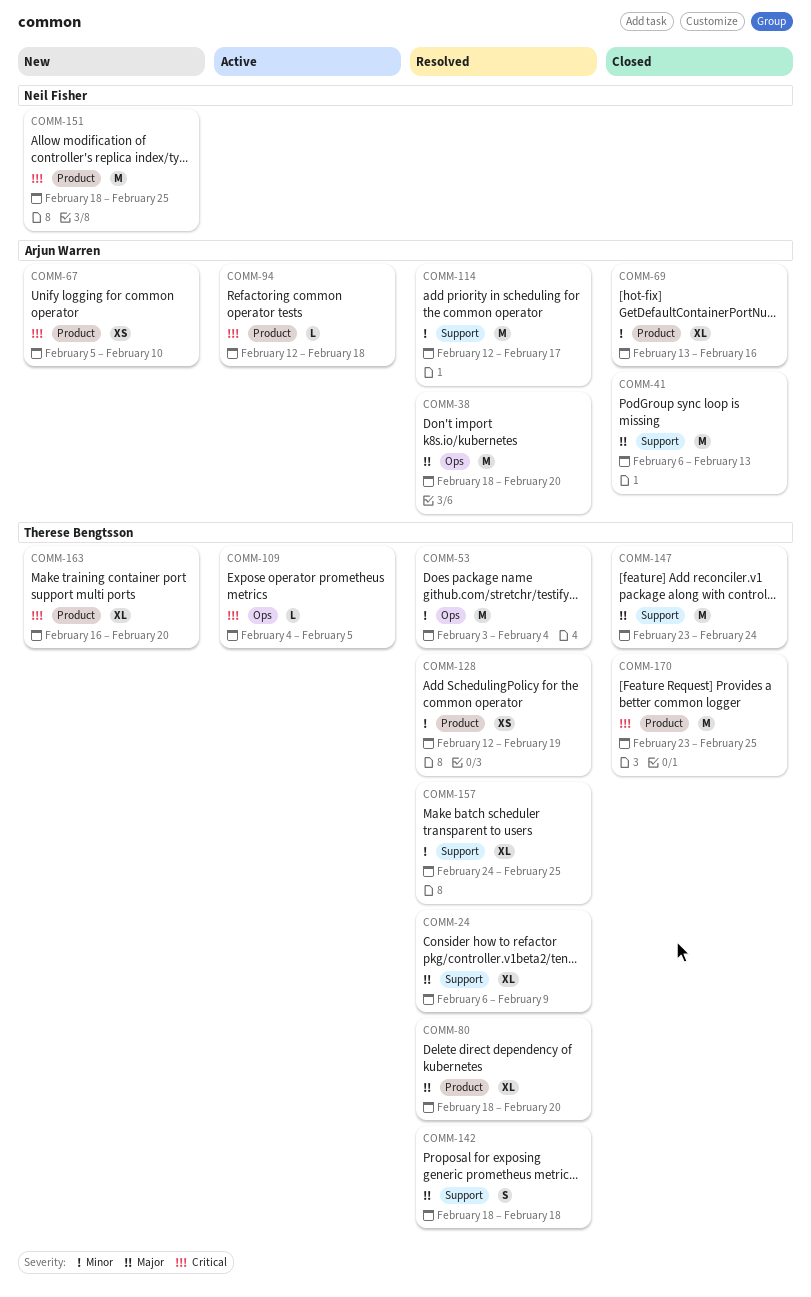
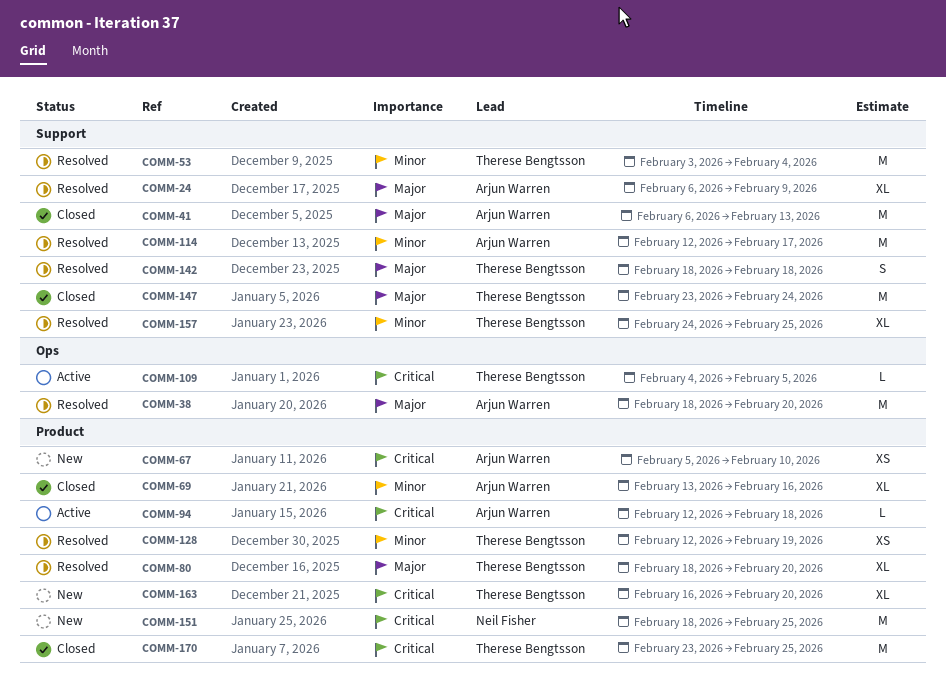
COMM-24, owner: Therese Bengtsson -> Arjun Warren
COMM-53, label: Ops -> Support

